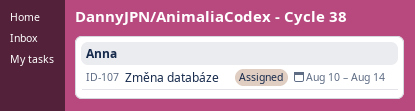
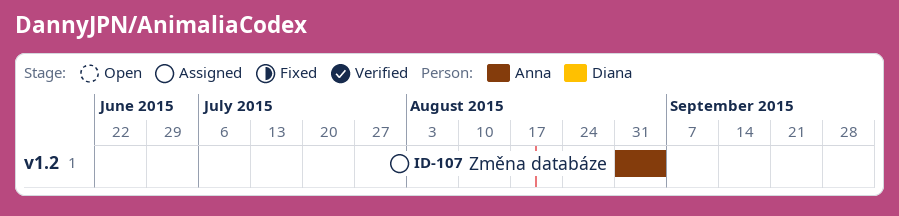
ID-107, start: Aug 10 -> Aug 31
ID-107, due: Aug 14 -> Sep 4

